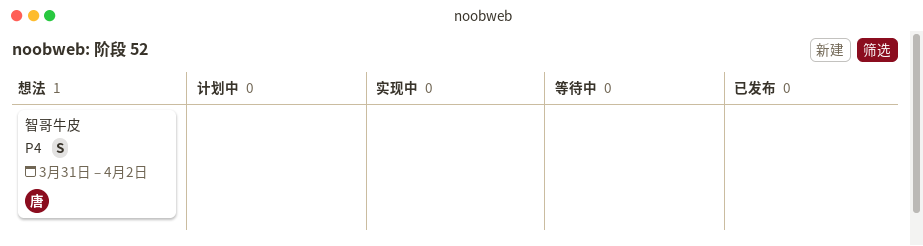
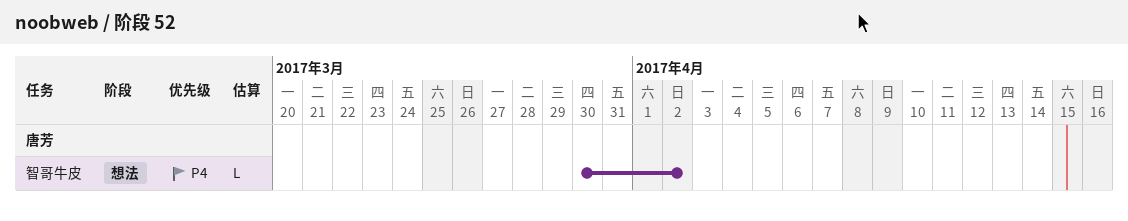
智哥牛皮, estimate: S -> L
智哥牛皮, start: Mar 31 -> Mar 30

